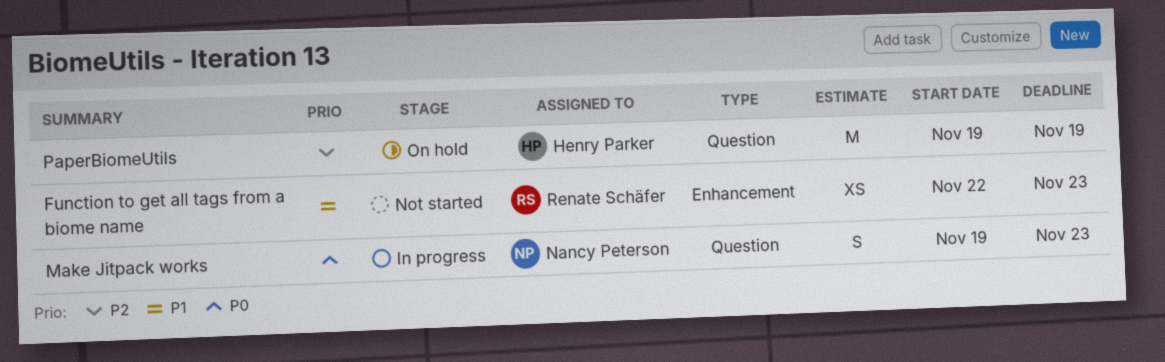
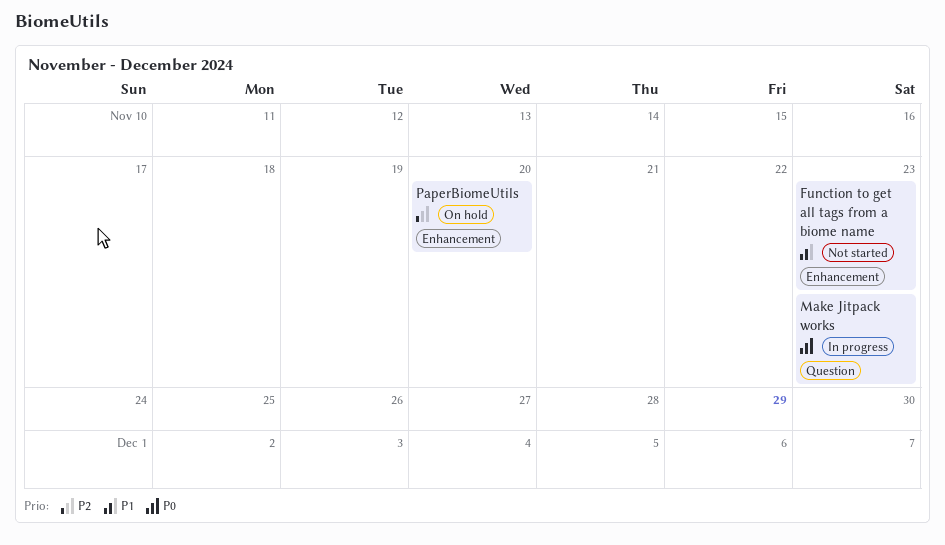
PaperBiomeUtils, label: Question -> Enhancement
PaperBiomeUtils, due: Nov 19 -> Nov 20

